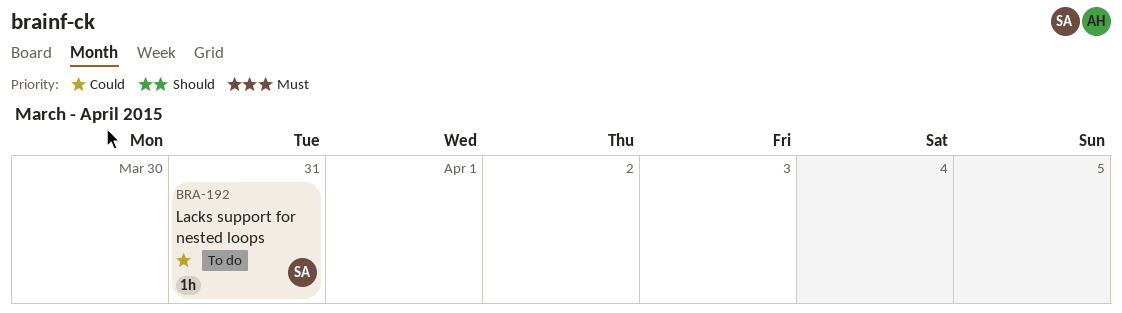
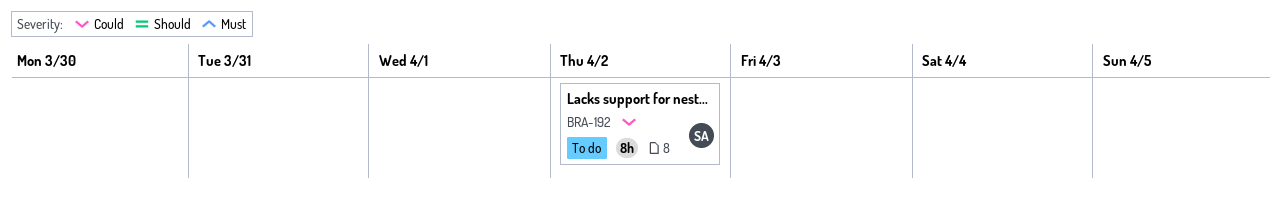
BRA-192, estimate: 1h -> 8h
BRA-192, due: Mar 31 -> Apr 2

